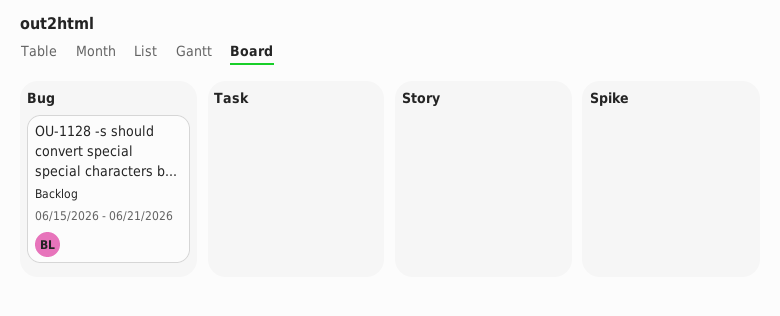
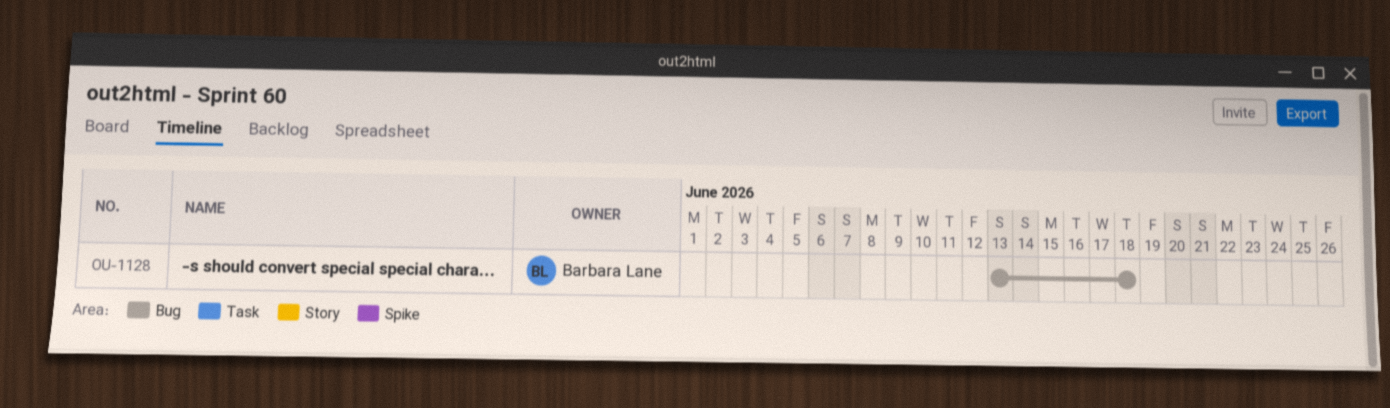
OU-1128, start: Jun 15 -> Jun 13
OU-1128, due: Jun 21 -> Jun 18

